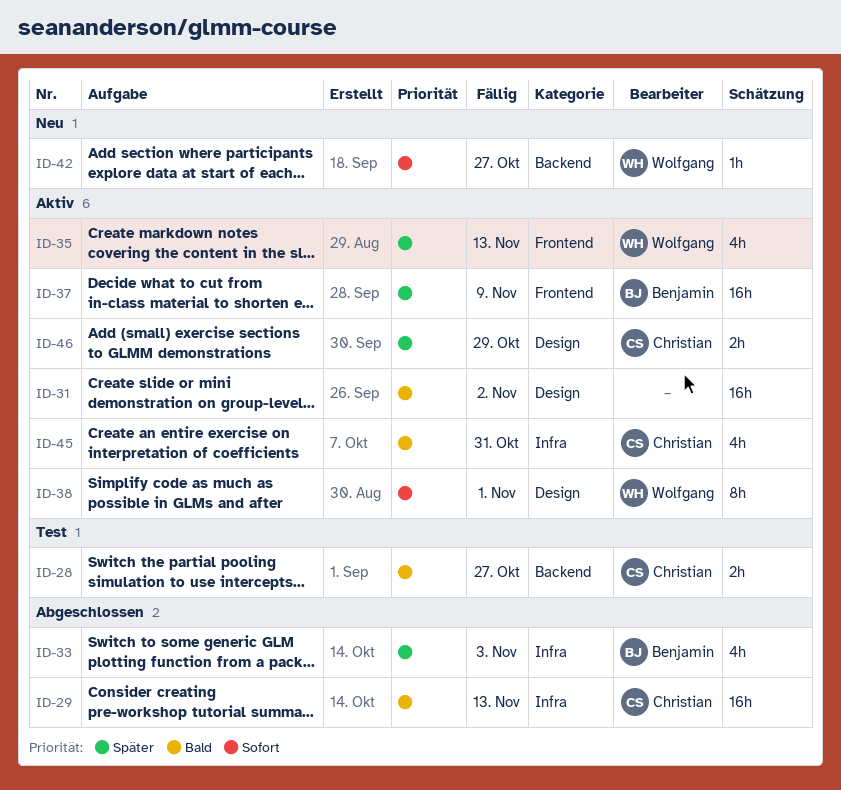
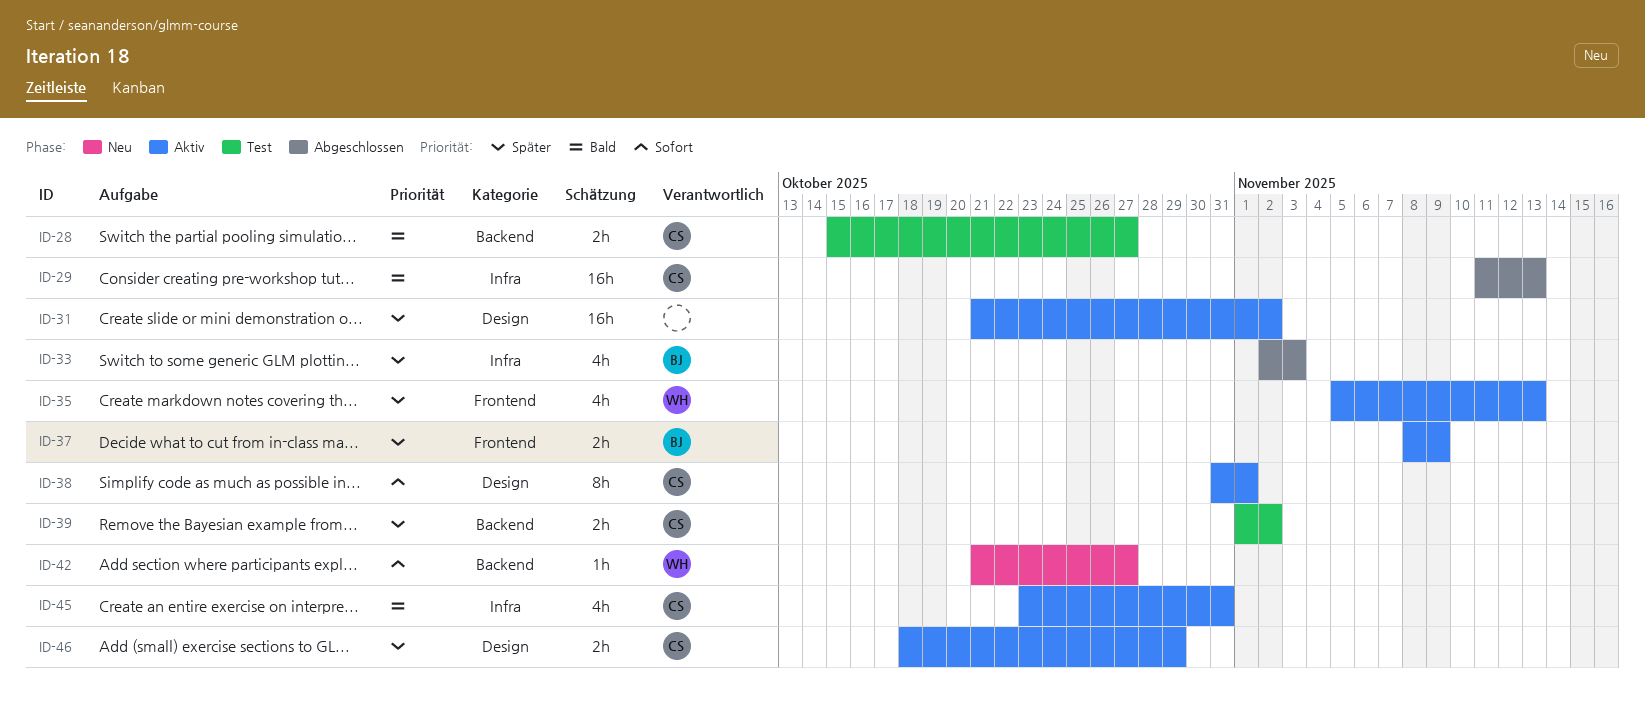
ID-31, priority: Bald -> Später
ID-37, estimate: 16h -> 2h
ID-38, owner: Wolfgang -> Christian
ID-39: none -> present

